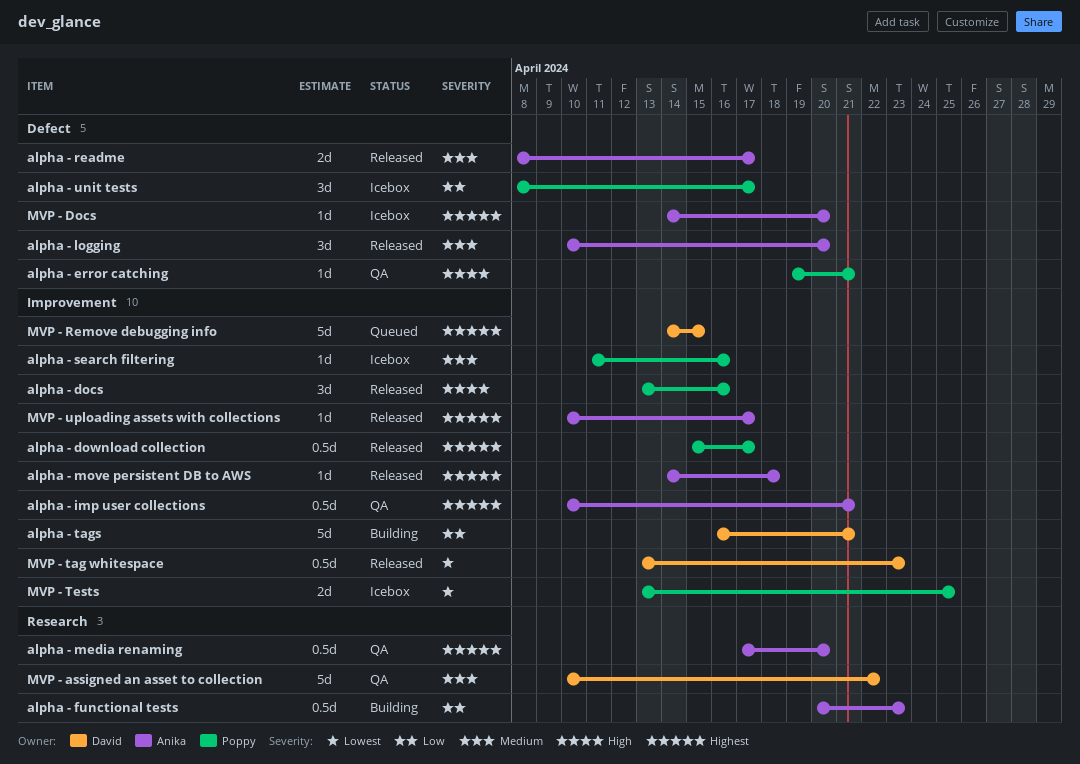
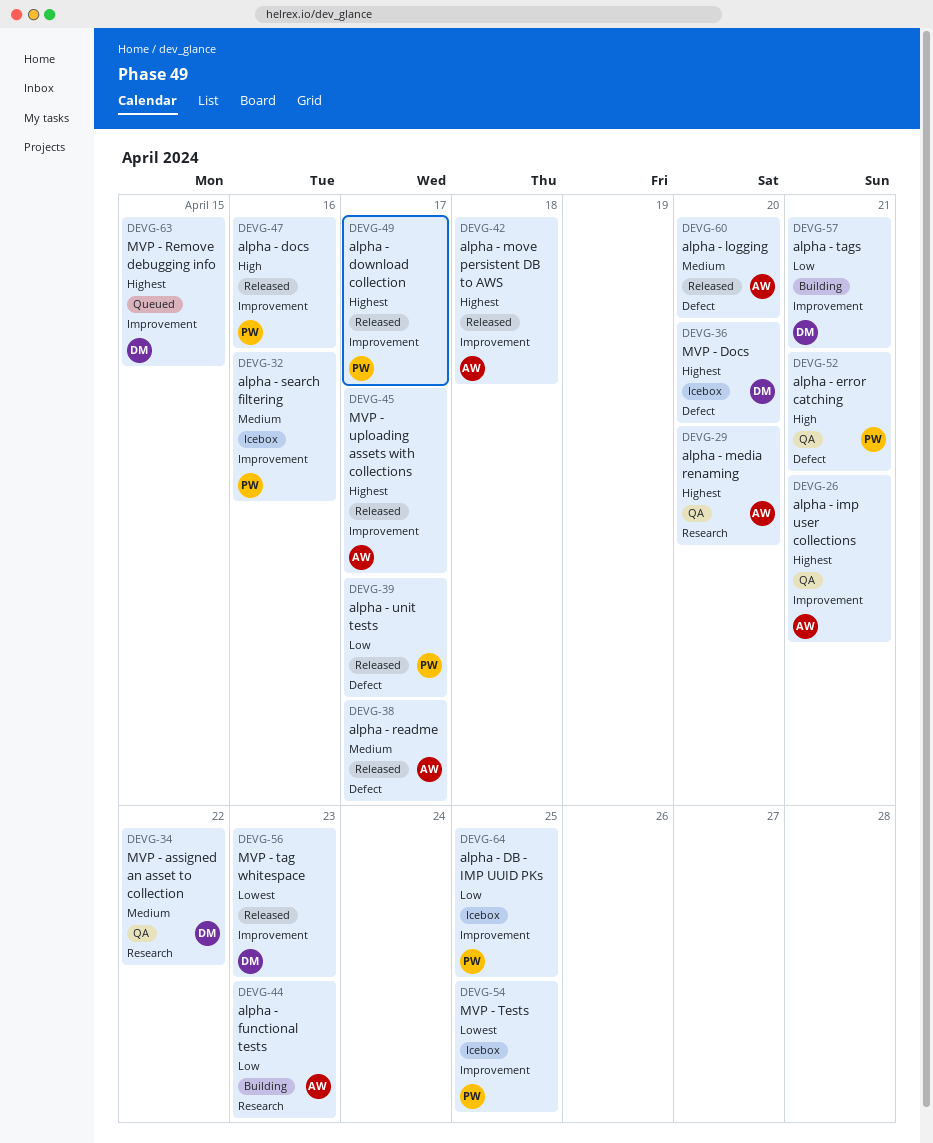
alpha - DB - IMP UUID PKs: none -> present
alpha - unit tests, status: Icebox -> Released
MVP - Docs, owner: Anika -> David

